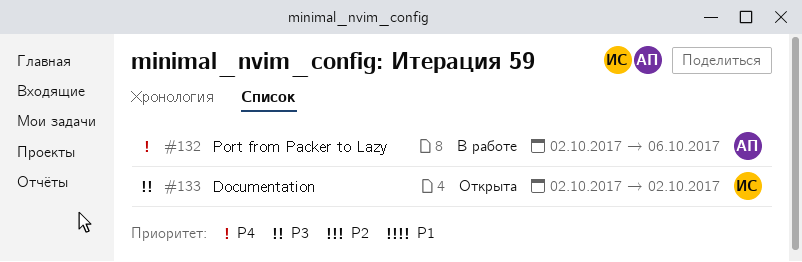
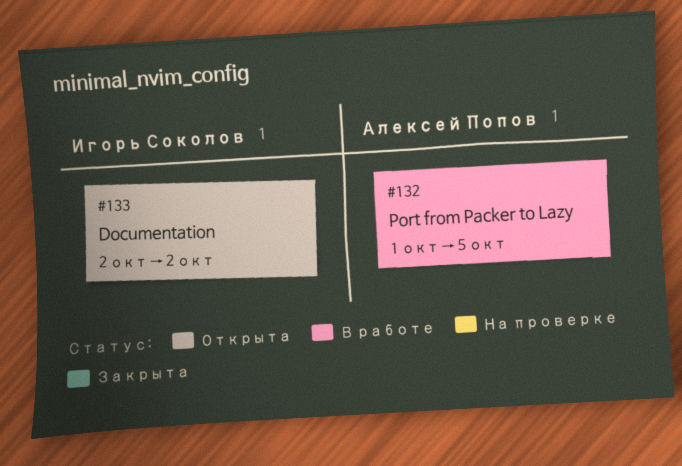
#132, start: Oct 2 -> Oct 1
#132, due: Oct 6 -> Oct 5

